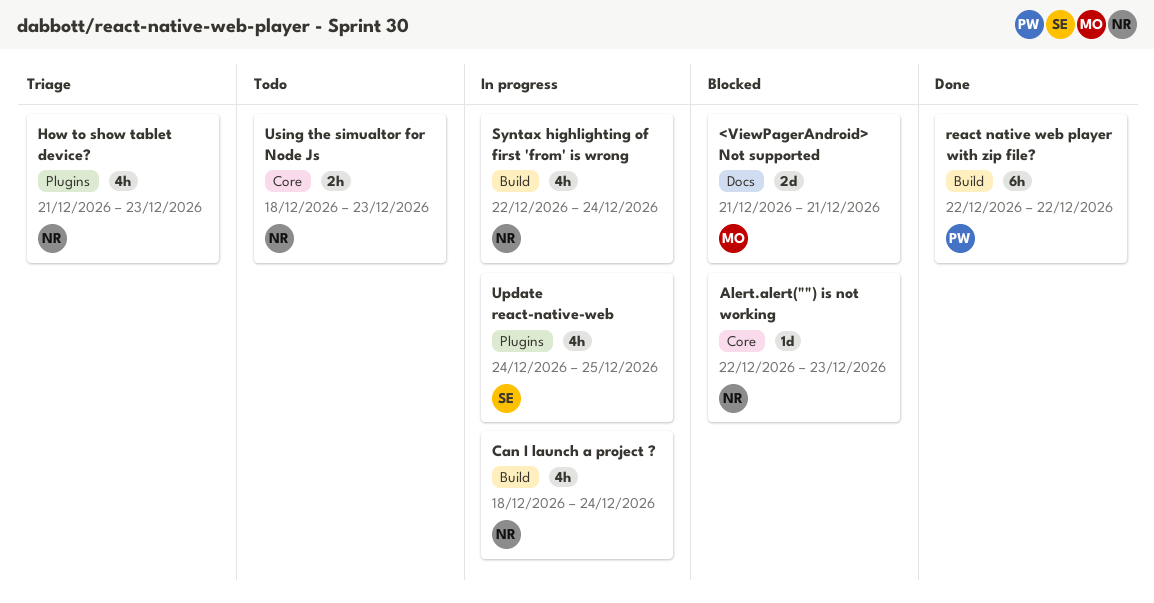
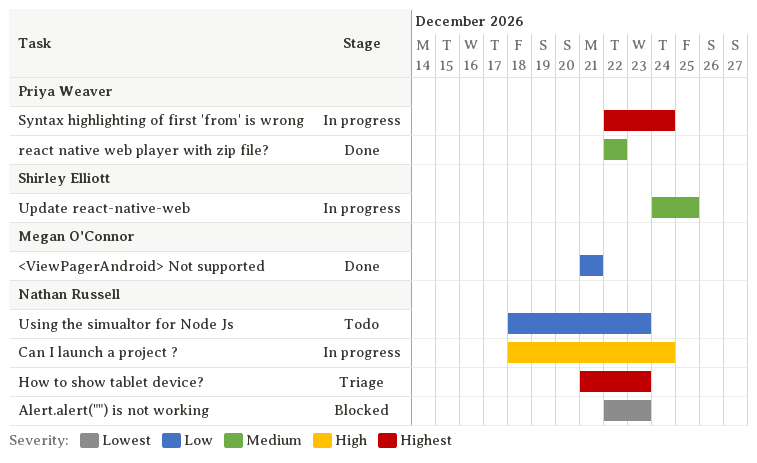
<ViewPagerAndroid> Not supported, status: Blocked -> Done
Syntax highlighting of first 'from' is wrong, owner: Nathan Russell -> Priya Weaver

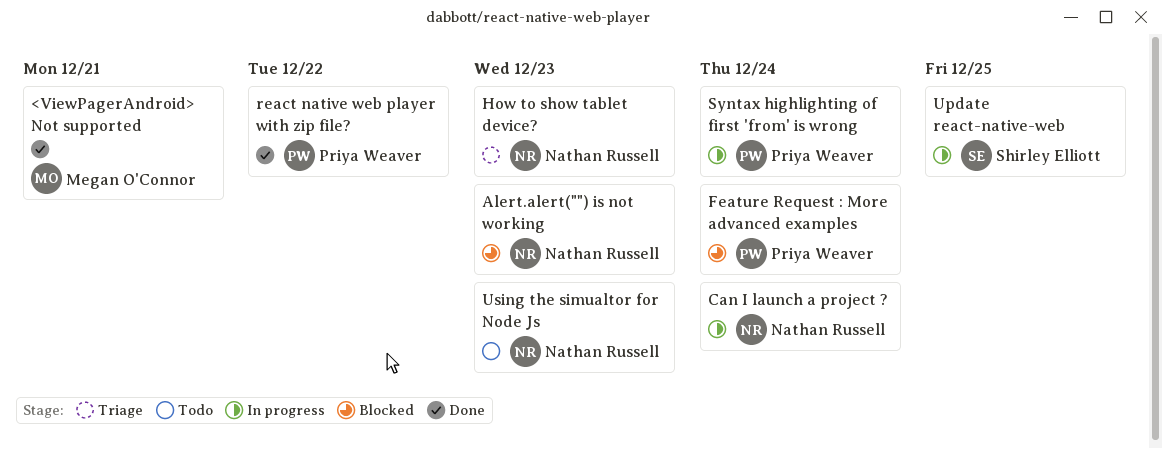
Feature Request : More advanced examples: none -> present

